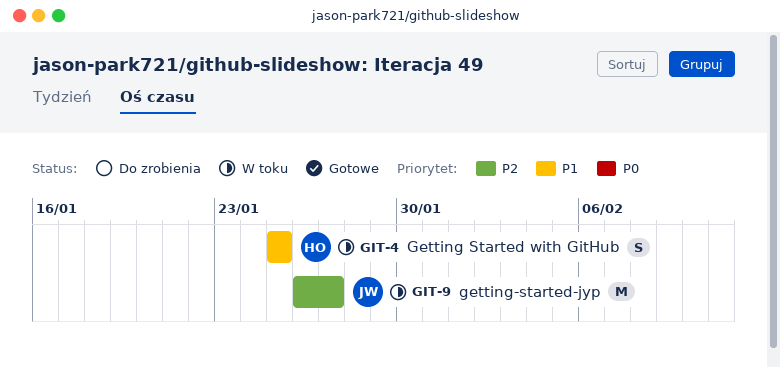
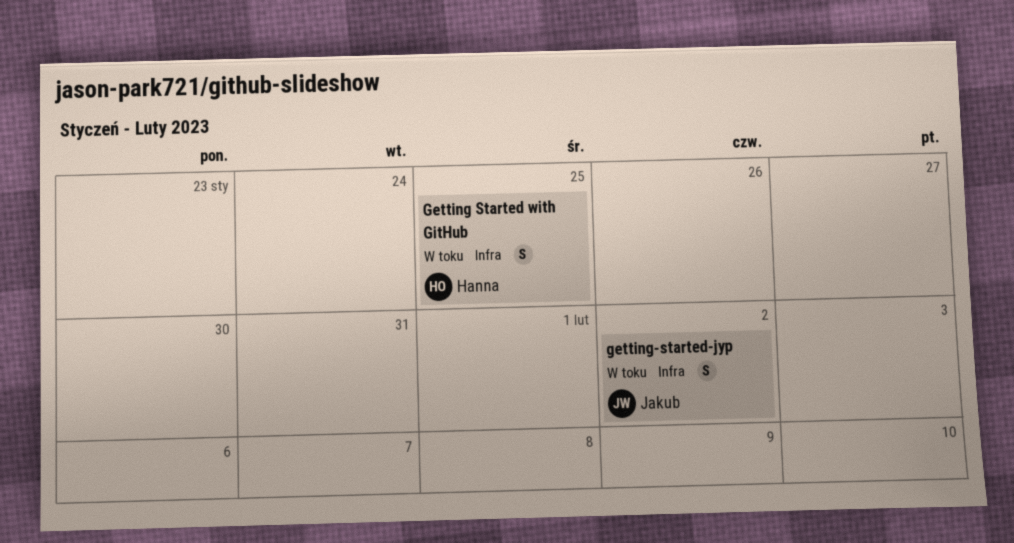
getting-started-jyp, estimate: M -> S
getting-started-jyp, due: Jan 27 -> Feb 2

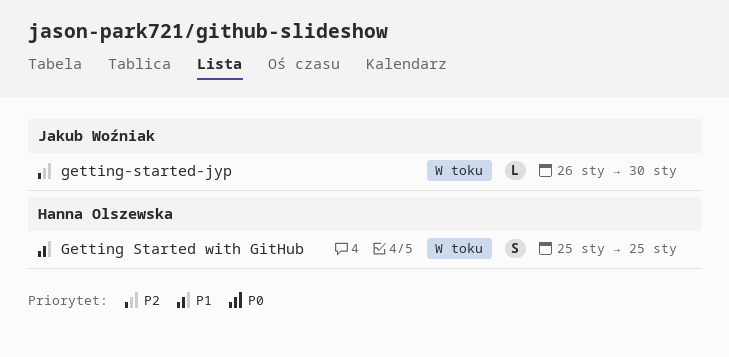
getting-started-jyp, estimate: S -> L
getting-started-jyp, due: Feb 2 -> Jan 30

